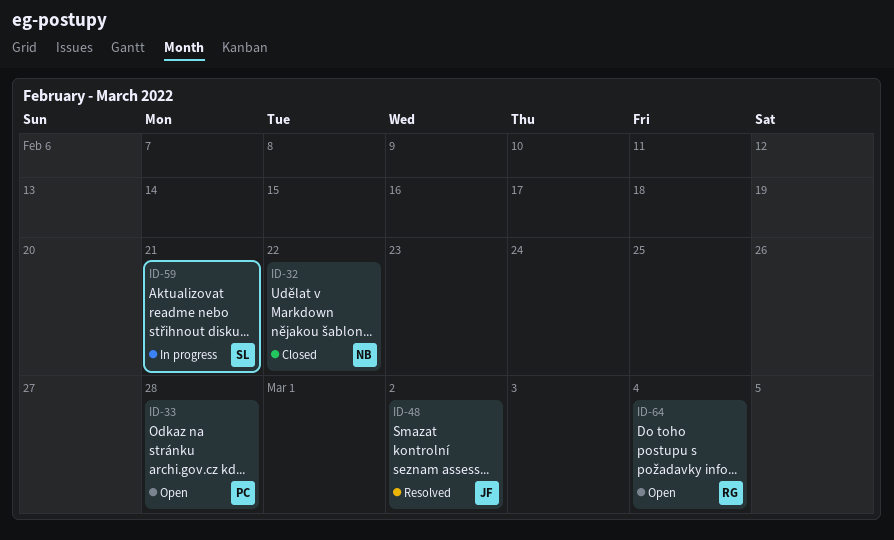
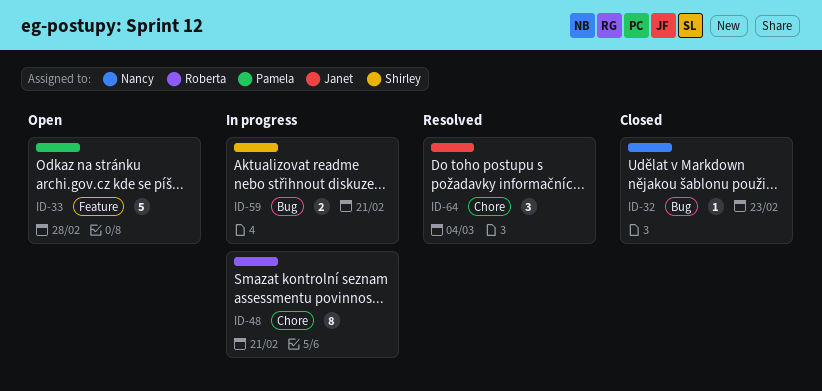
ID-32, due: Feb 22 -> Feb 23
ID-48, status: Resolved -> In progress
ID-48, owner: Janet -> Roberta
ID-48, due: Mar 2 -> Feb 21
ID-64, status: Open -> Resolved
ID-64, owner: Roberta -> Janet

